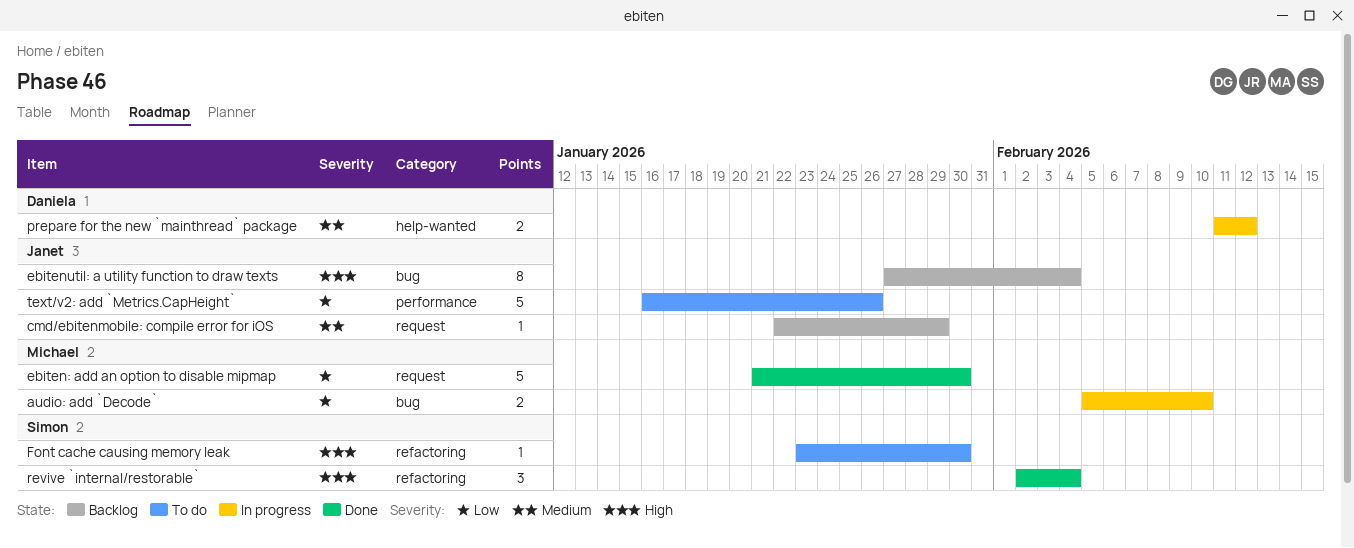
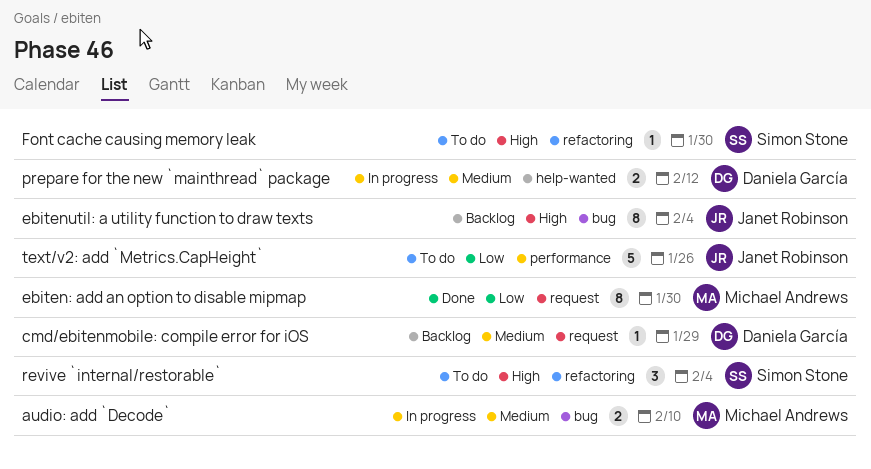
audio: add `Decode`, priority: Low -> Medium
cmd/ebitenmobile: compile error for iOS, owner: Janet Robinson -> Daniela García
ebiten: add an option to disable mipmap, estimate: 5 -> 8
revive `internal/restorable`, status: Done -> To do

